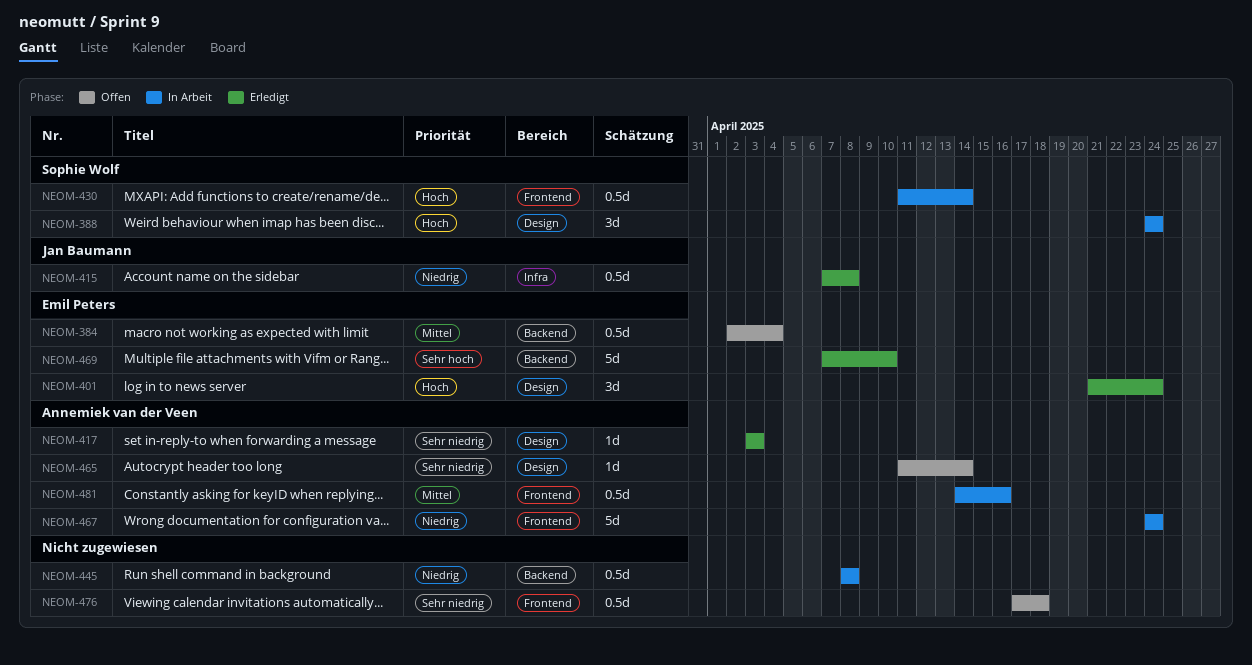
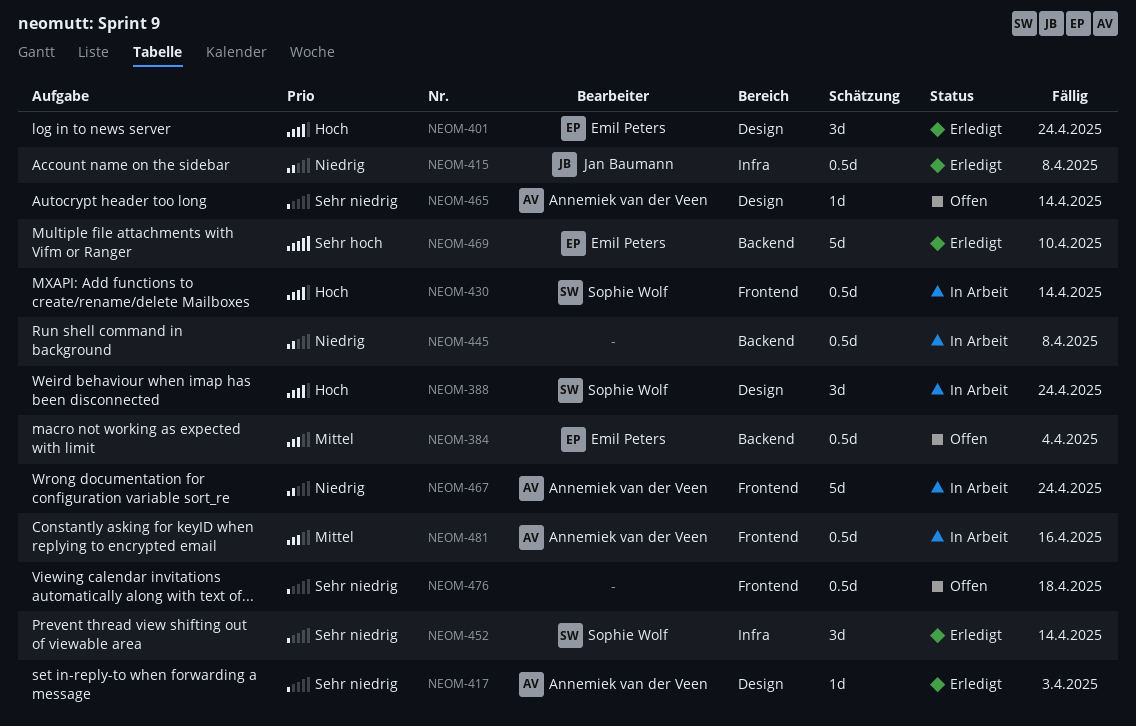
NEOM-452: none -> present

